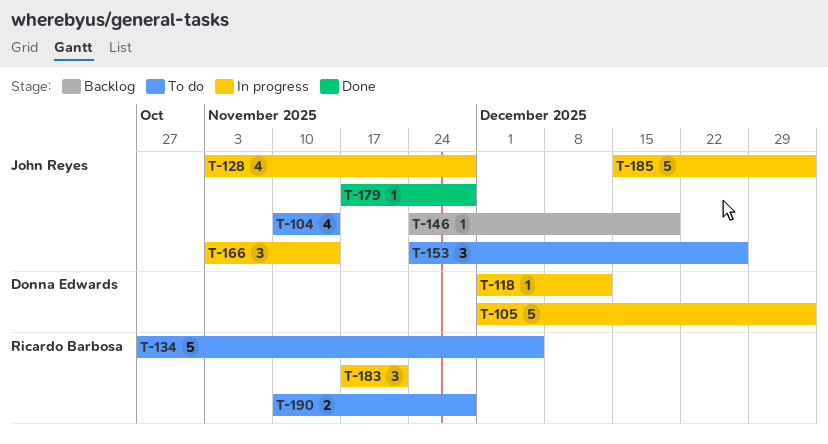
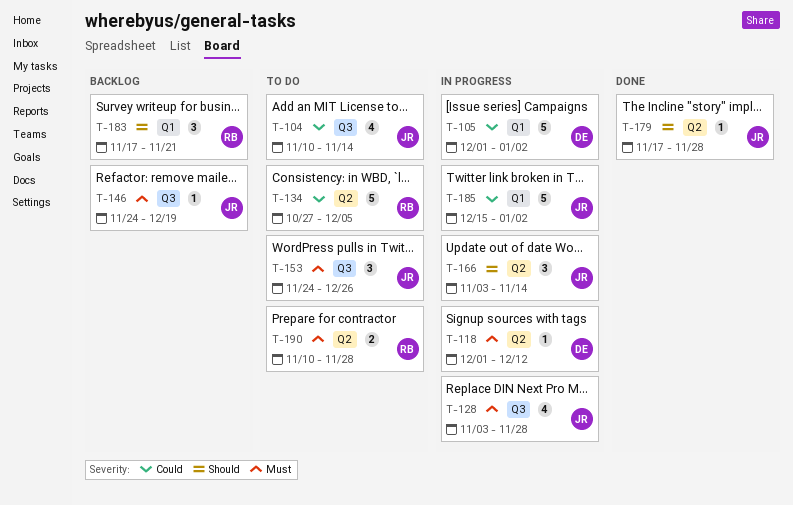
T-183, status: In progress -> Backlog

